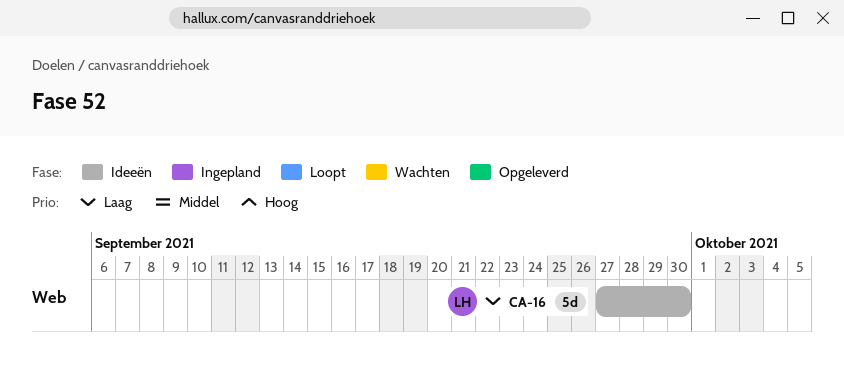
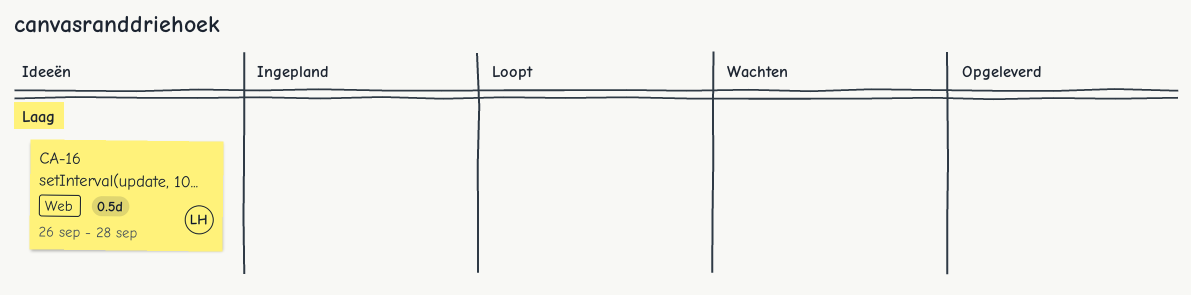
CA-16, estimate: 5d -> 0.5d
CA-16, start: Sep 27 -> Sep 26
CA-16, due: Sep 30 -> Sep 28

